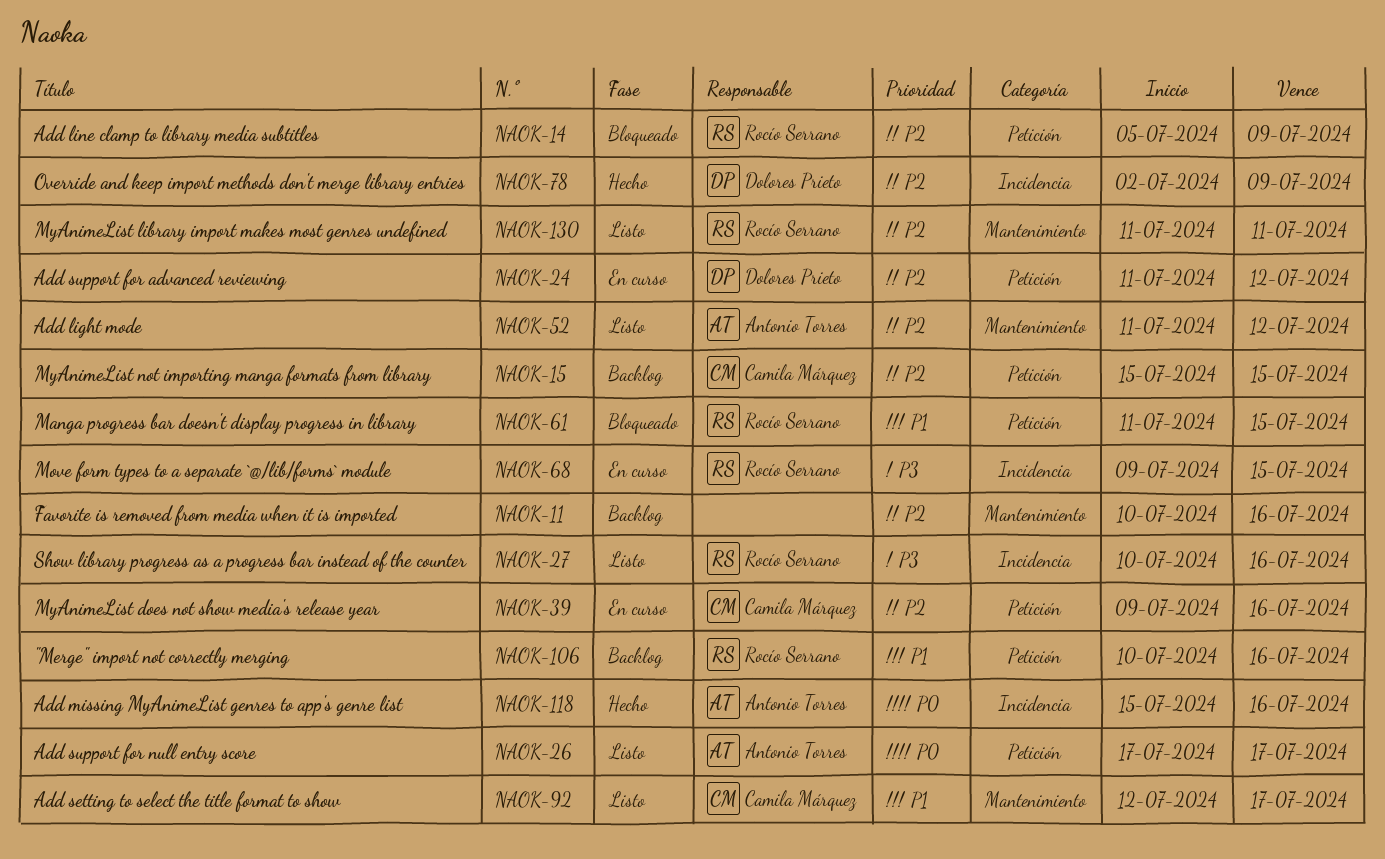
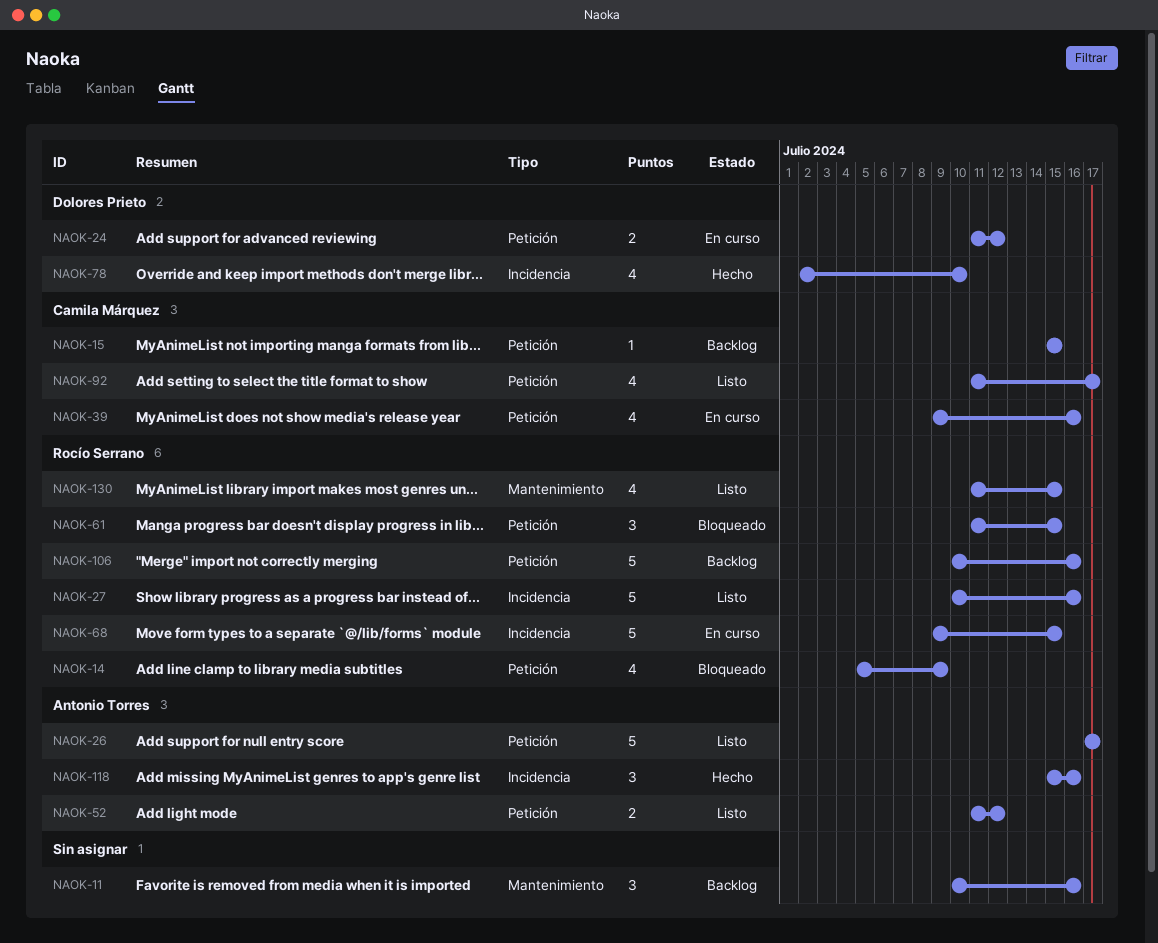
NAOK-52, label: Mantenimiento -> Petición
NAOK-78, due: Jul 9 -> Jul 10
NAOK-92, label: Mantenimiento -> Petición
NAOK-92, start: Jul 12 -> Jul 11
NAOK-130, due: Jul 11 -> Jul 15

